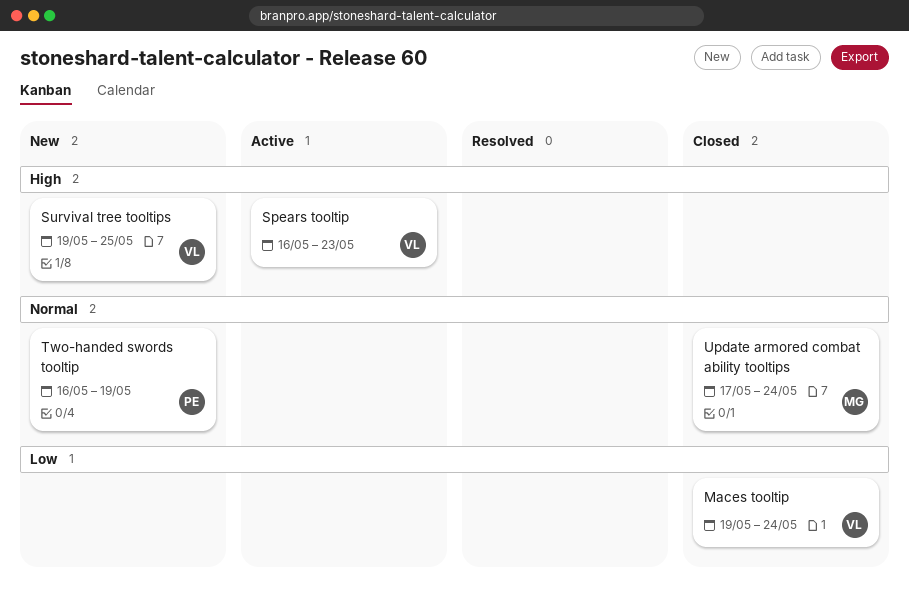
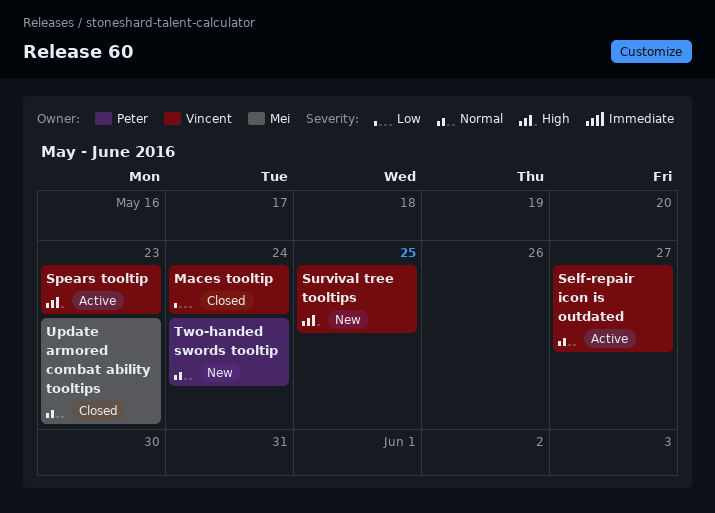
Self-repair icon is outdated: none -> present
Two-handed swords tooltip, due: May 19 -> May 24
Update armored combat ability tooltips, due: May 24 -> May 23

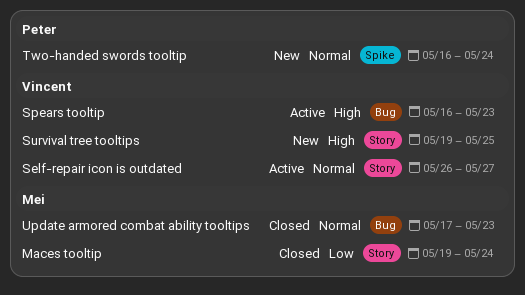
Maces tooltip, owner: Vincent -> Mei

